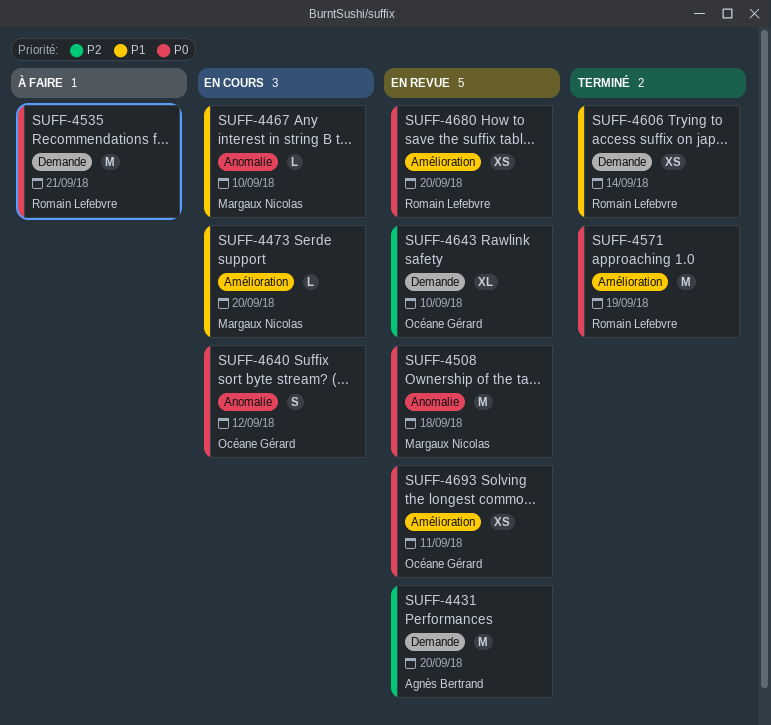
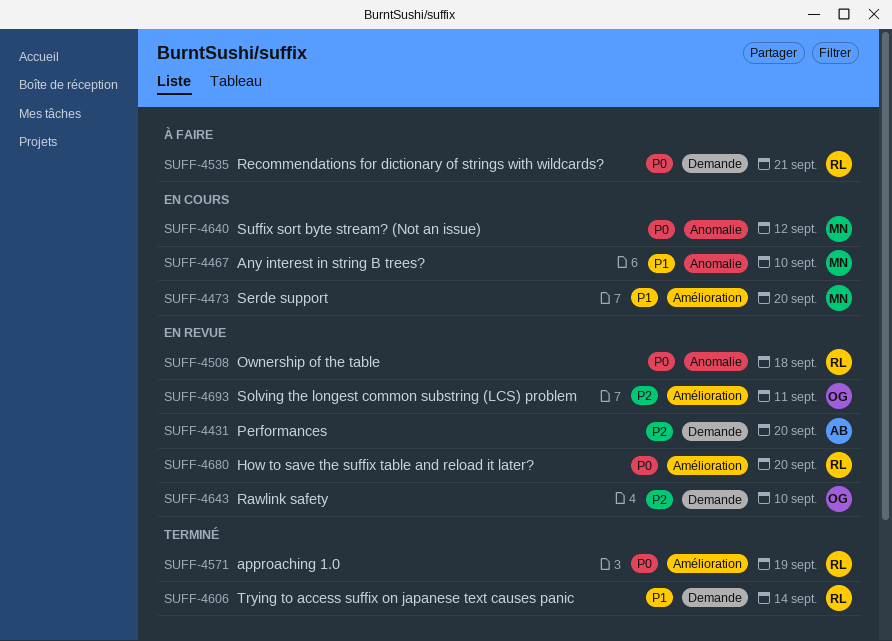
SUFF-4508, owner: Margaux Nicolas -> Romain Lefebvre
SUFF-4640, owner: Océane Gérard -> Margaux Nicolas
SUFF-4693, priority: P0 -> P2

